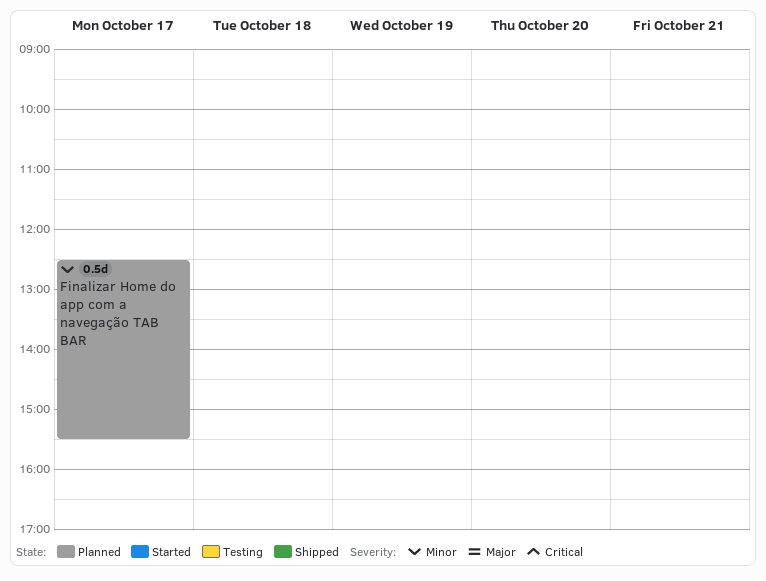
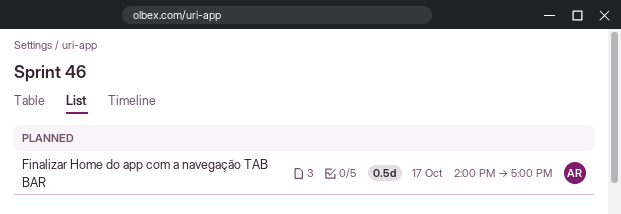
Finalizar Home do app com a navegação TAB BAR, begins: 12:30 -> 14:00
Finalizar Home do app com a navegação TAB BAR, ends: 15:30 -> 17:00

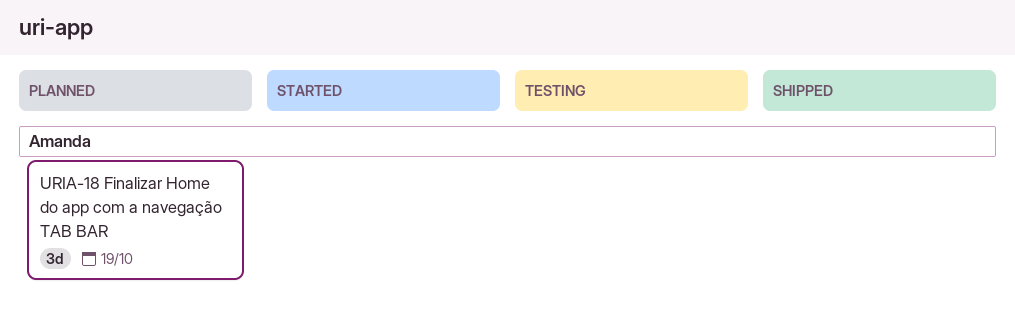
Finalizar Home do app com a navegação TAB BAR, estimate: 0.5d -> 3d
Finalizar Home do app com a navegação TAB BAR, day: Oct 17 -> Oct 19

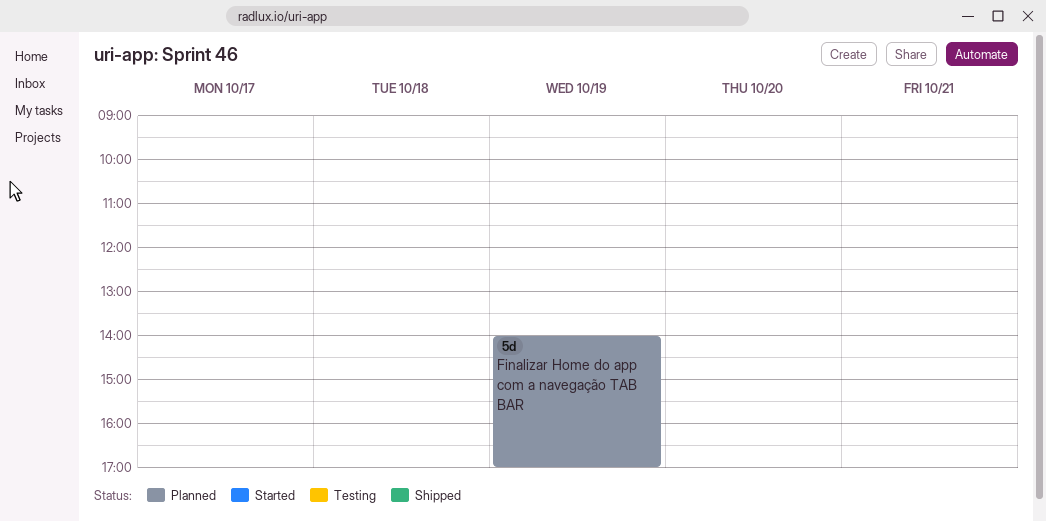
Finalizar Home do app com a navegação TAB BAR, estimate: 3d -> 5d

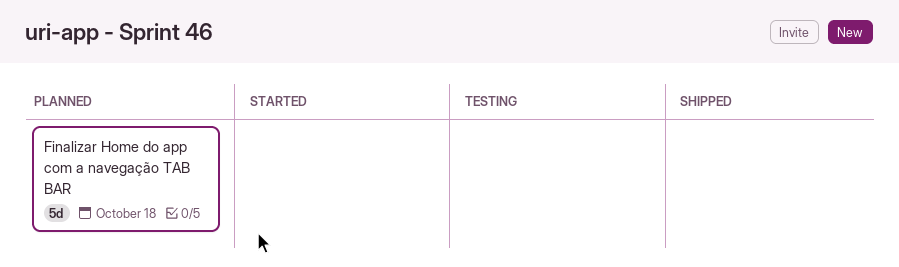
Finalizar Home do app com a navegação TAB BAR, day: Oct 19 -> Oct 18

